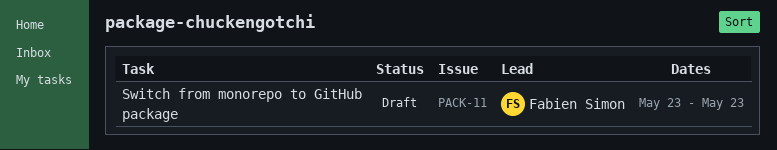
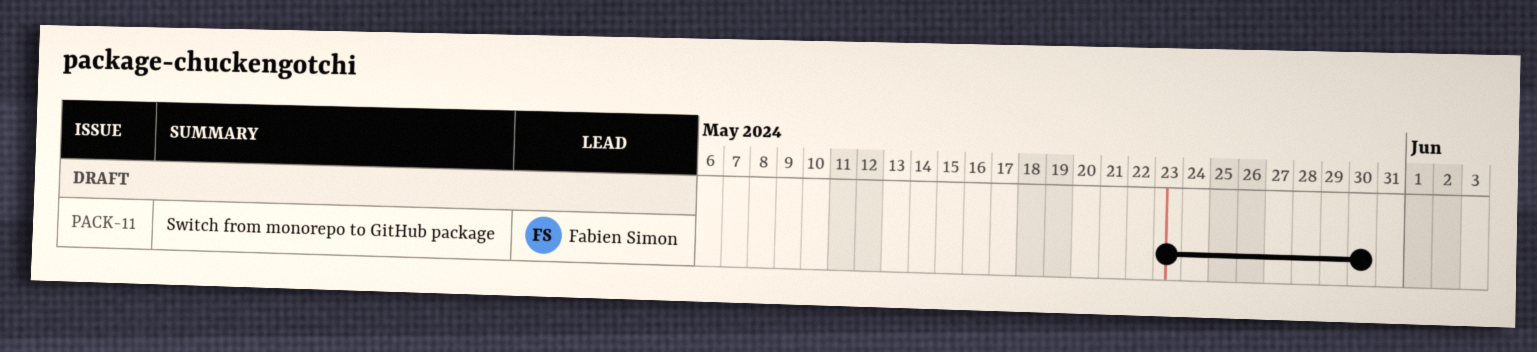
PACK-11, due: May 23 -> May 30

